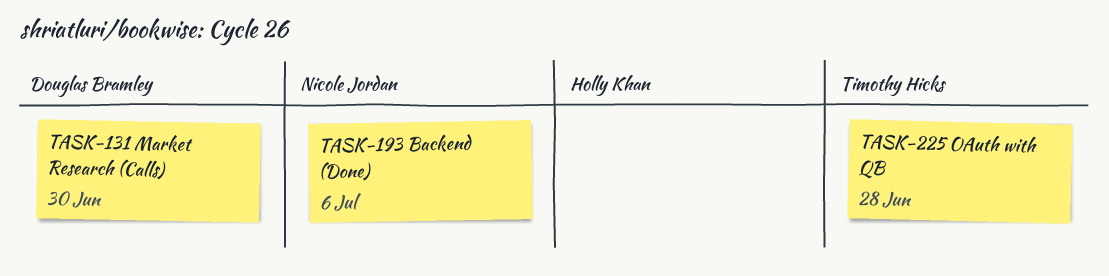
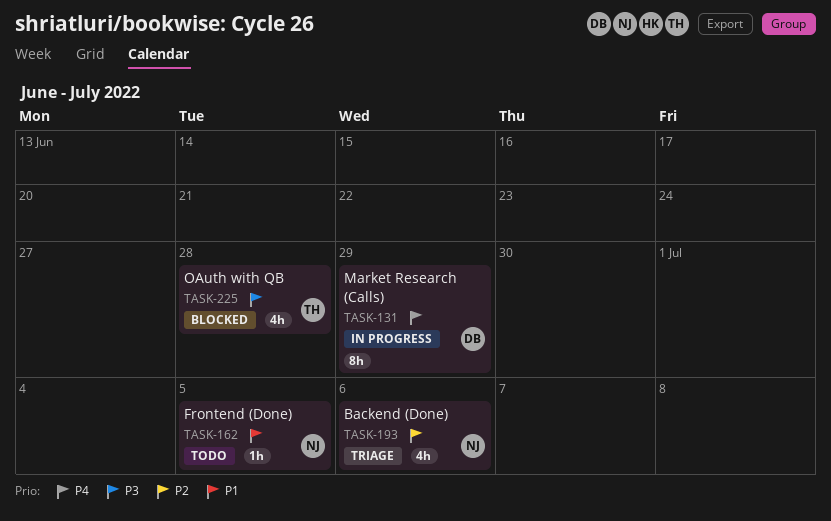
TASK-131, due: Jun 30 -> Jun 29
TASK-162: none -> present

